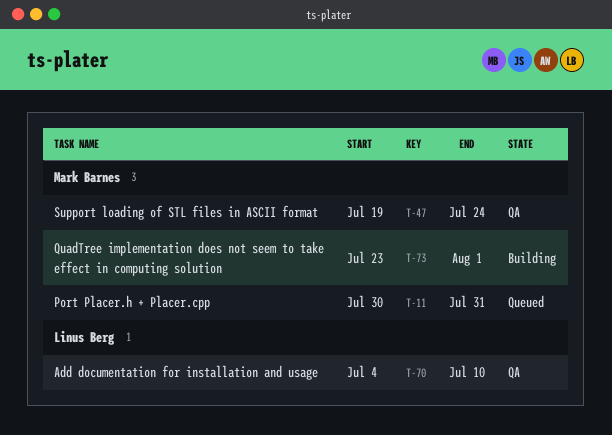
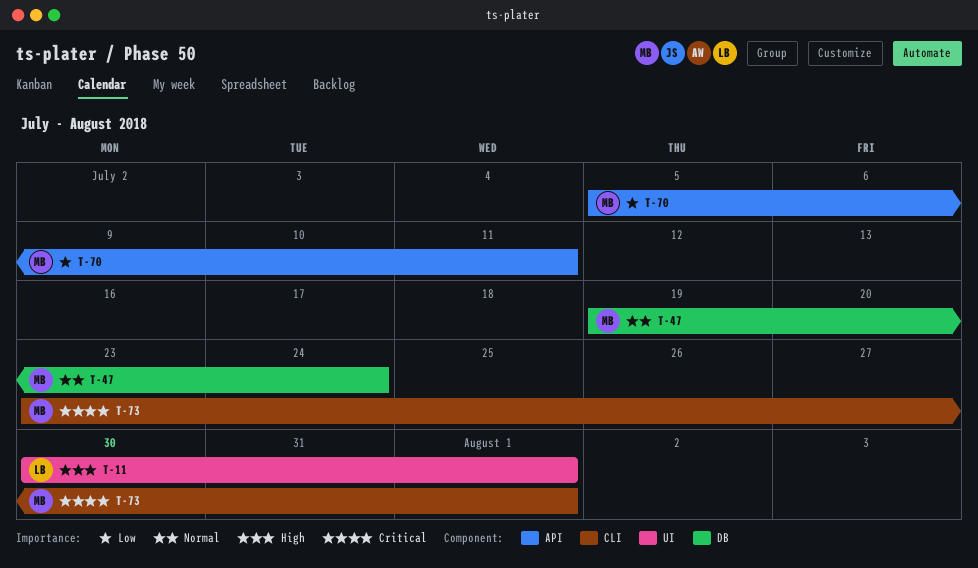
T-11, owner: Mark Barnes -> Linus Berg
T-11, due: Jul 31 -> Aug 1
T-70, owner: Linus Berg -> Mark Barnes
T-70, start: Jul 4 -> Jul 5
T-70, due: Jul 10 -> Jul 11

